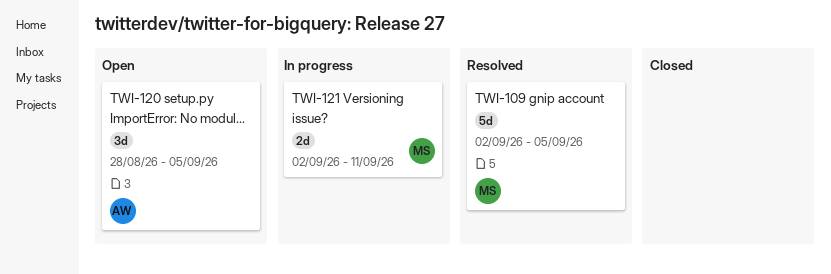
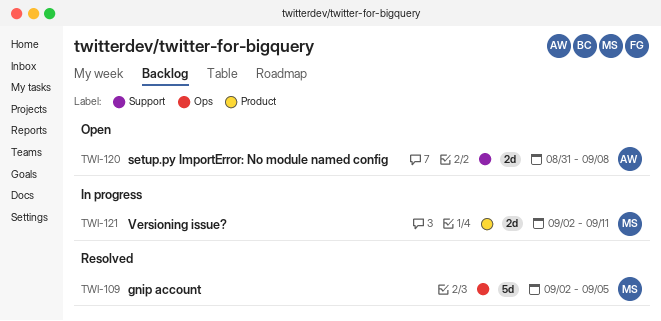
TWI-120, estimate: 3d -> 2d
TWI-120, start: Aug 28 -> Aug 31
TWI-120, due: Sep 5 -> Sep 8

